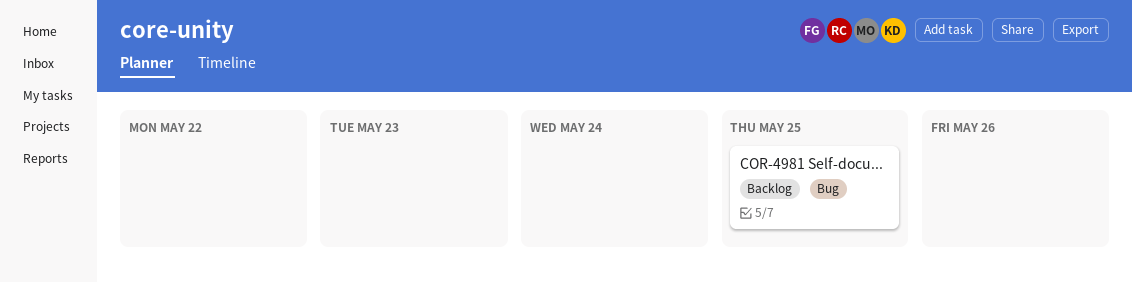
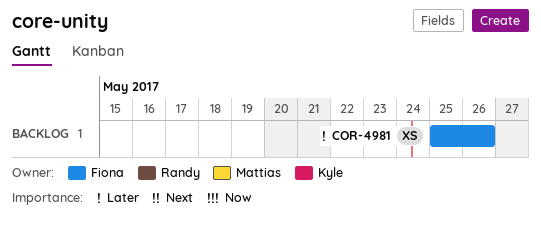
COR-4981, due: May 25 -> May 26

